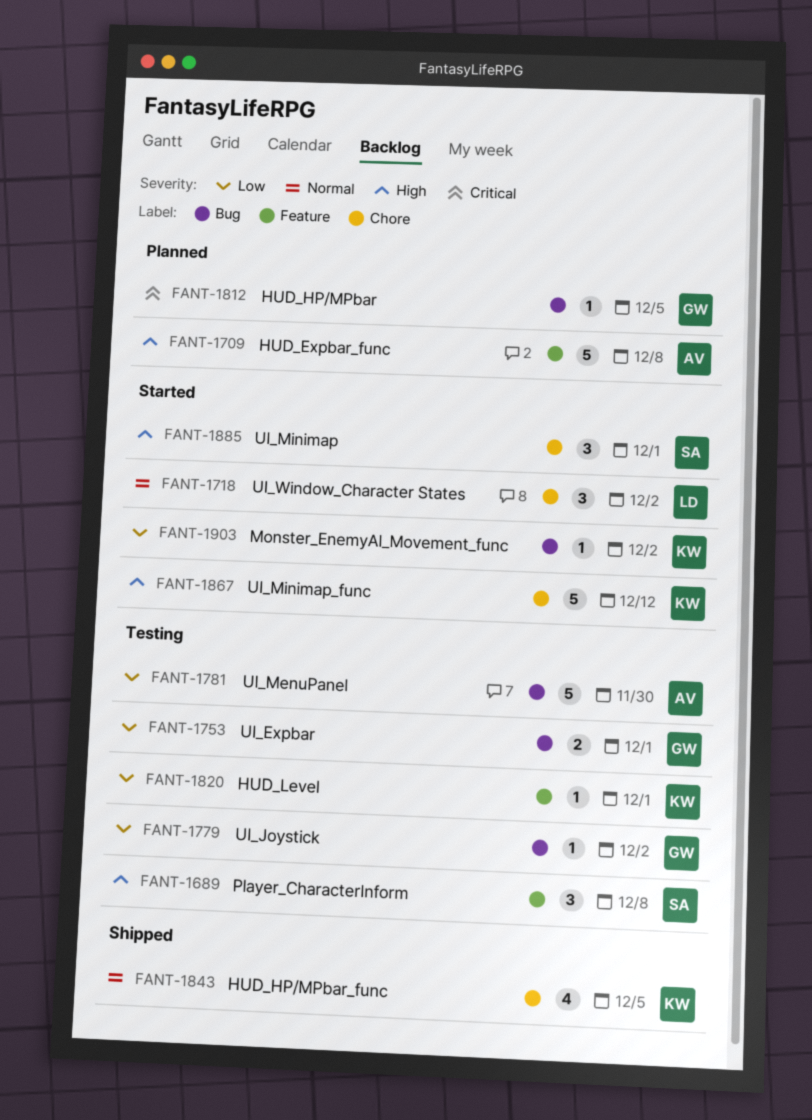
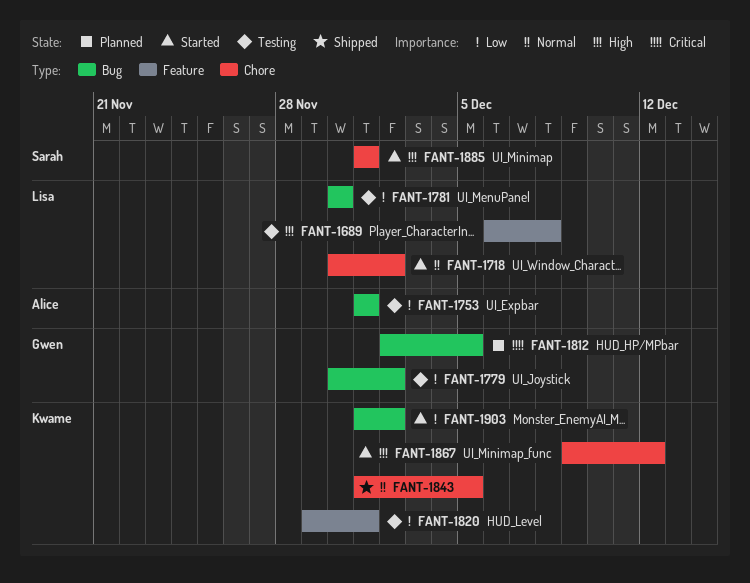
FANT-1689, owner: Sarah -> Lisa
FANT-1709: present -> none
FANT-1753, owner: Gwen -> Alice
FANT-1781, owner: Alice -> Lisa

